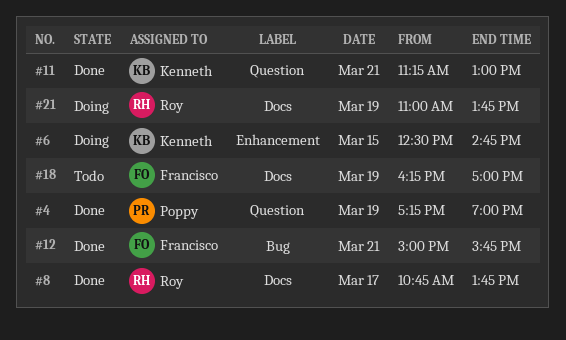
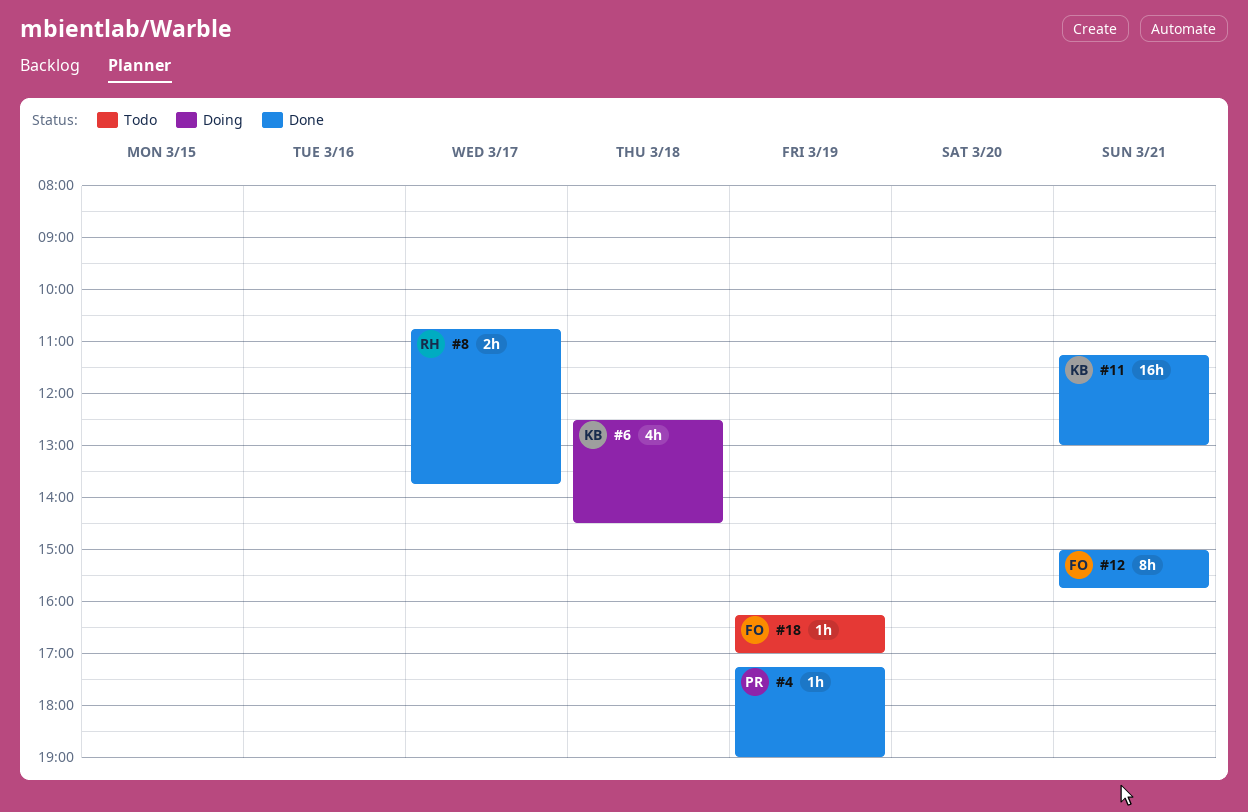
#6, day: Mar 15 -> Mar 18
#6, ends: 14:45 -> 14:30
#21: present -> none

